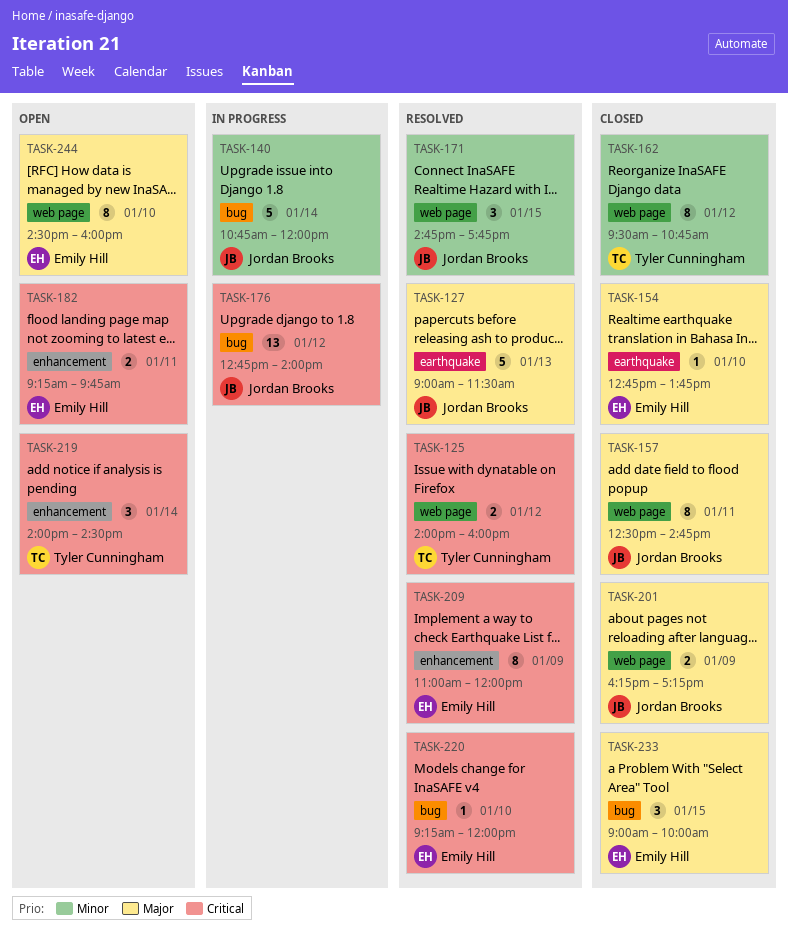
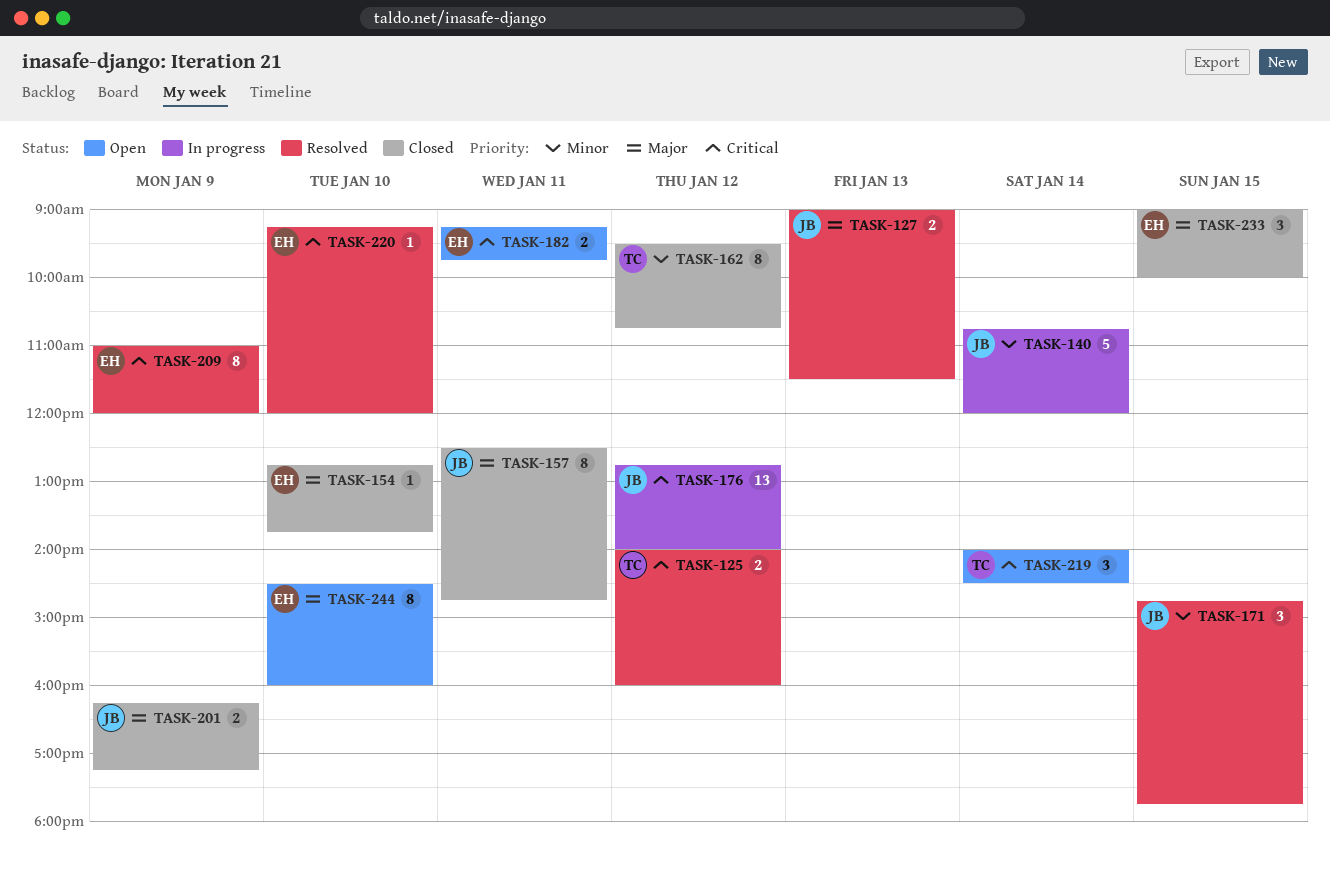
TASK-127, estimate: 5 -> 2

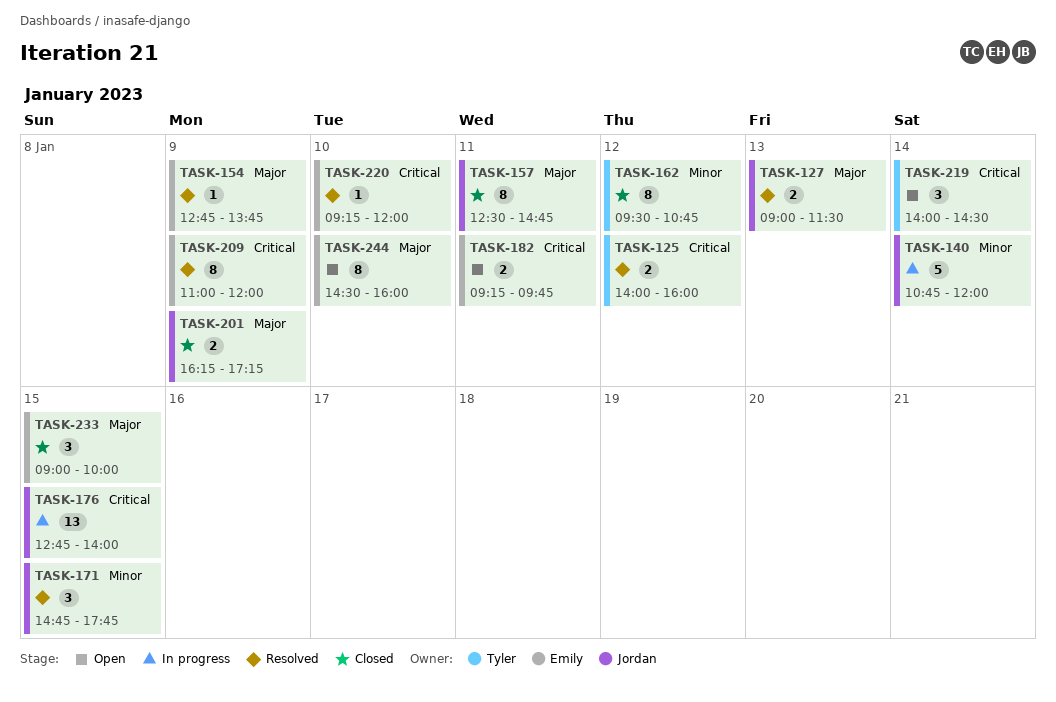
TASK-154, status: Closed -> Resolved
TASK-154, day: Jan 10 -> Jan 9
TASK-176, day: Jan 12 -> Jan 15

